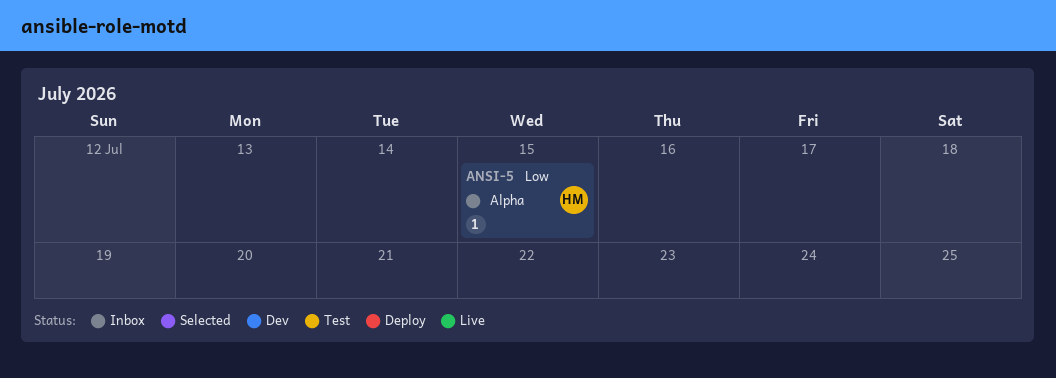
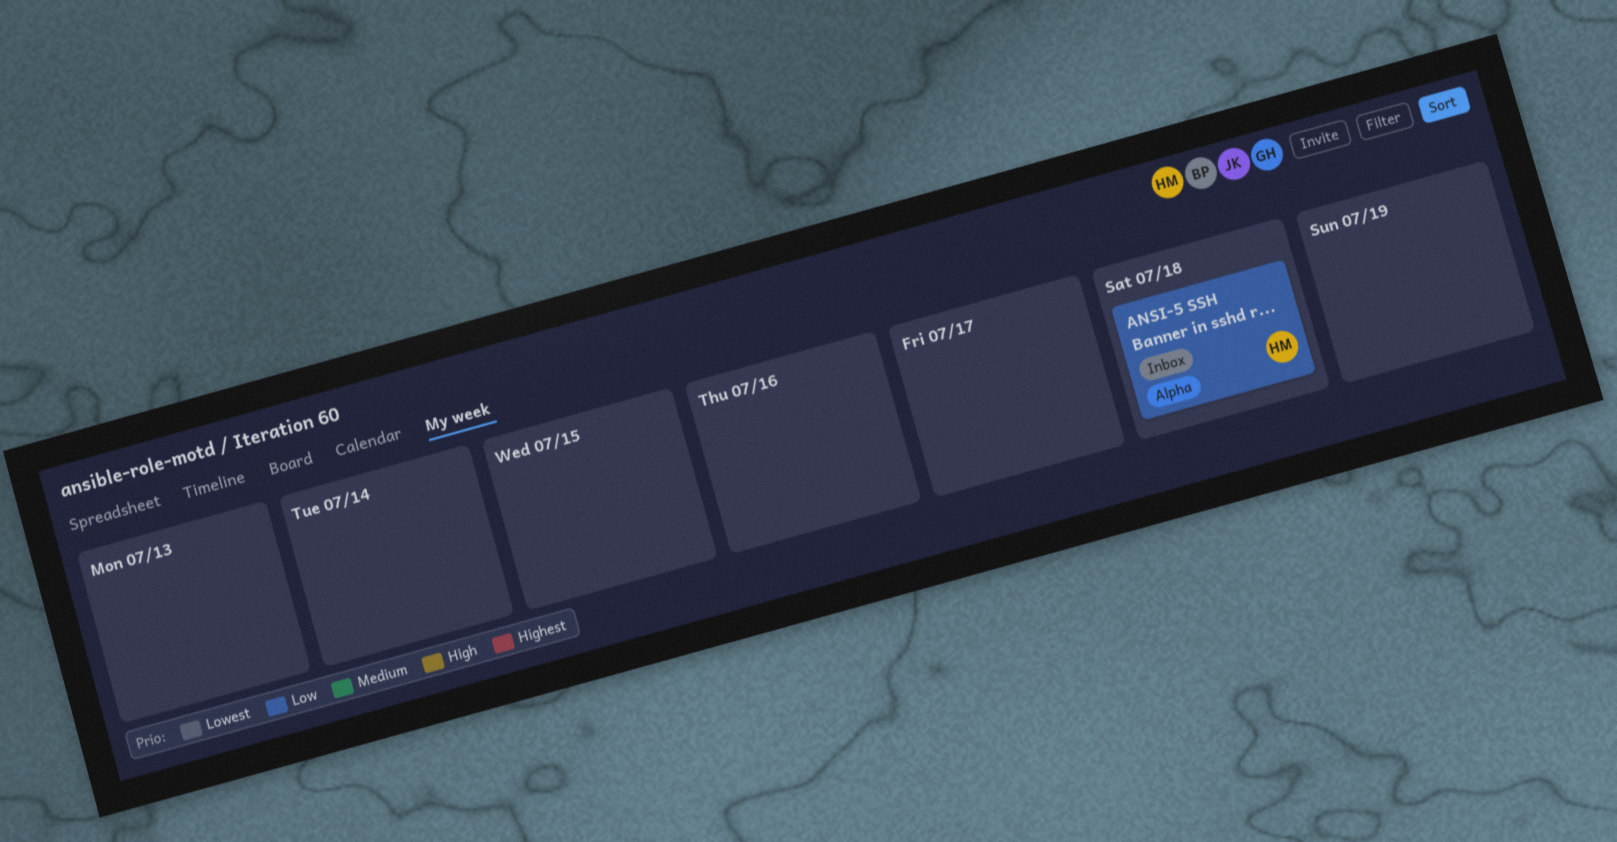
ANSI-5, due: Jul 15 -> Jul 18

